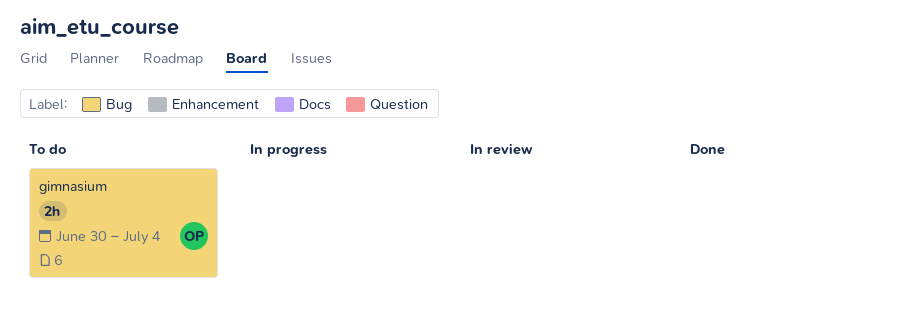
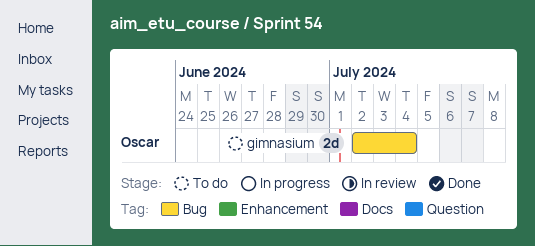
gimnasium, estimate: 2h -> 2d
gimnasium, start: Jun 30 -> Jul 2

